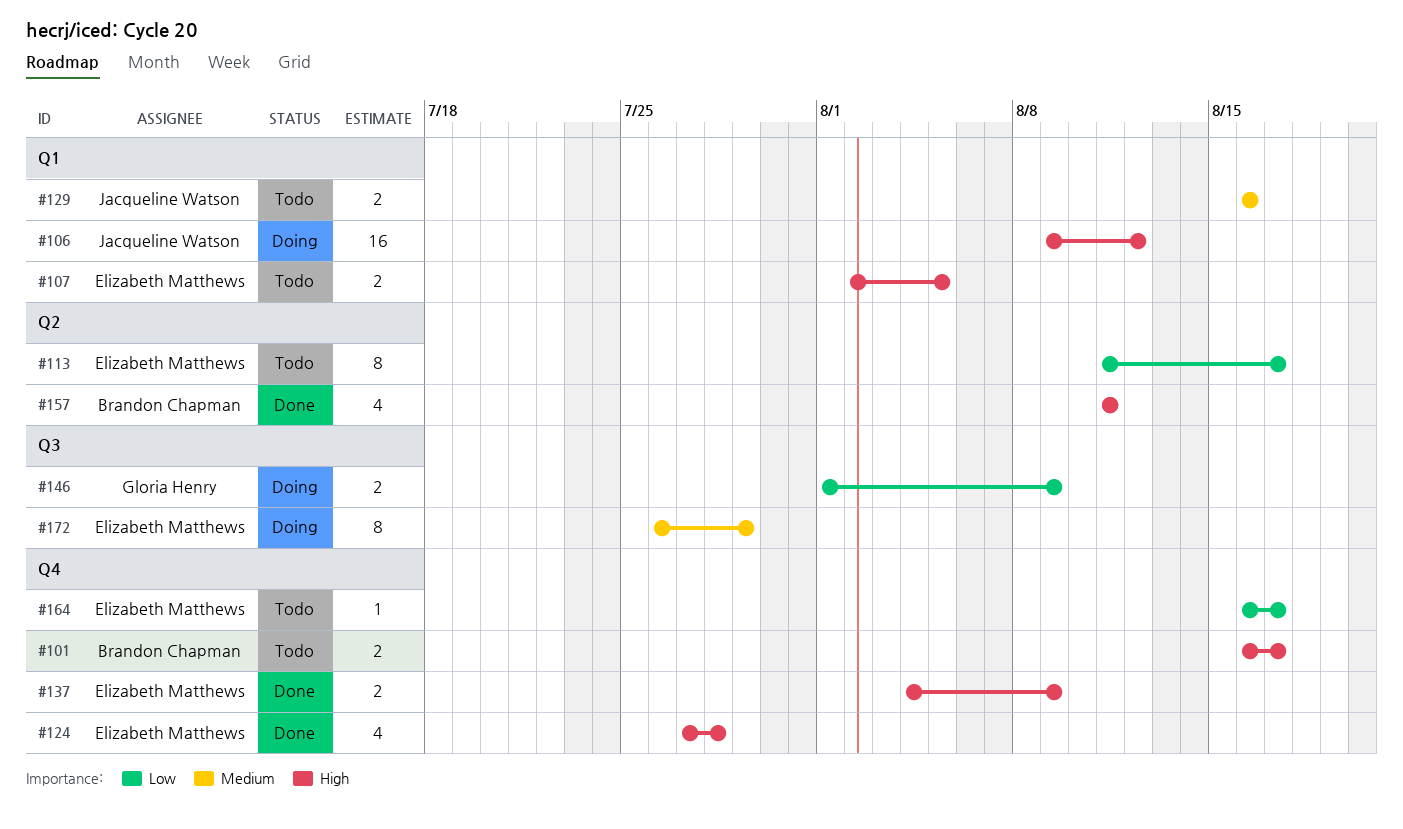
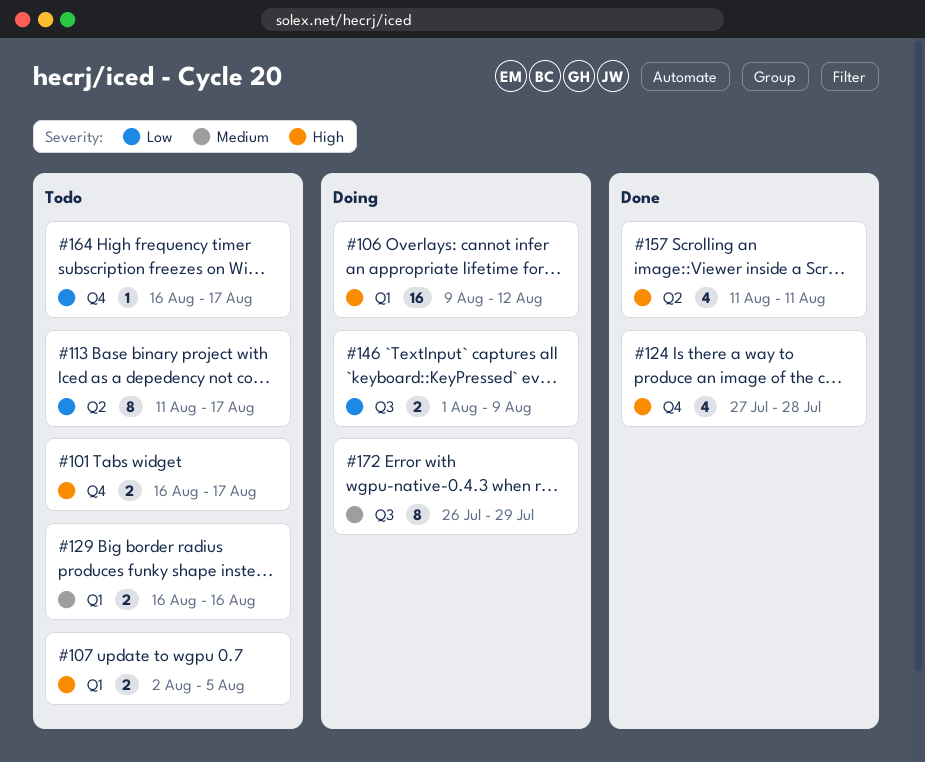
#137: present -> none

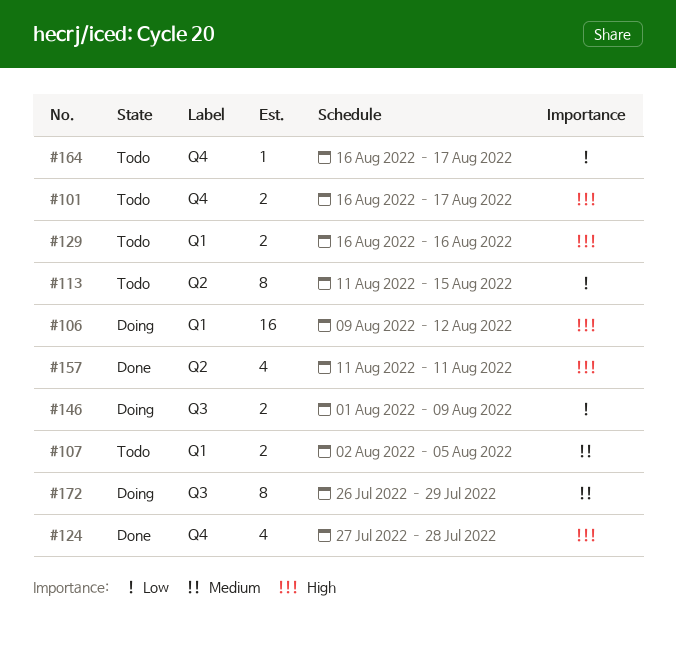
#107, priority: High -> Medium
#113, due: Aug 17 -> Aug 15
#129, priority: Medium -> High

